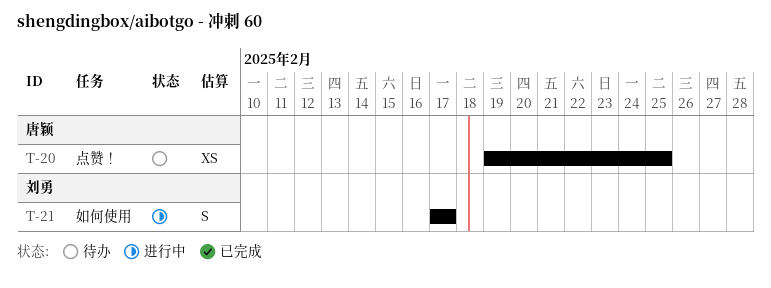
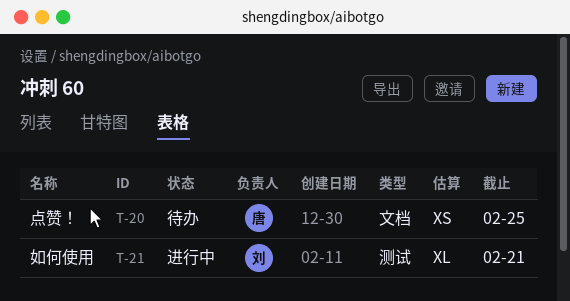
T-21, estimate: S -> XL
T-21, due: Feb 17 -> Feb 21

